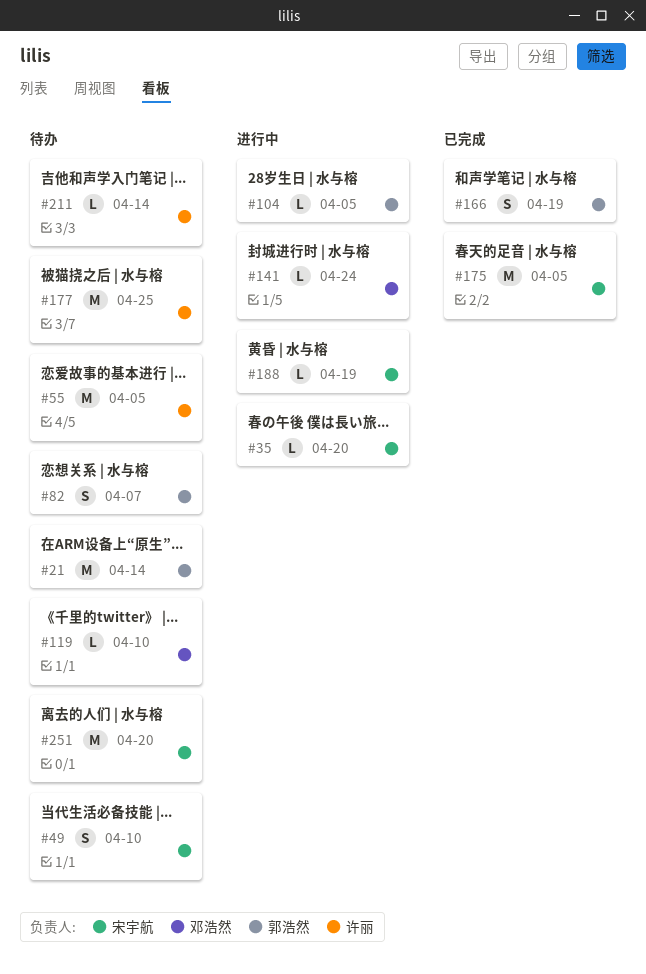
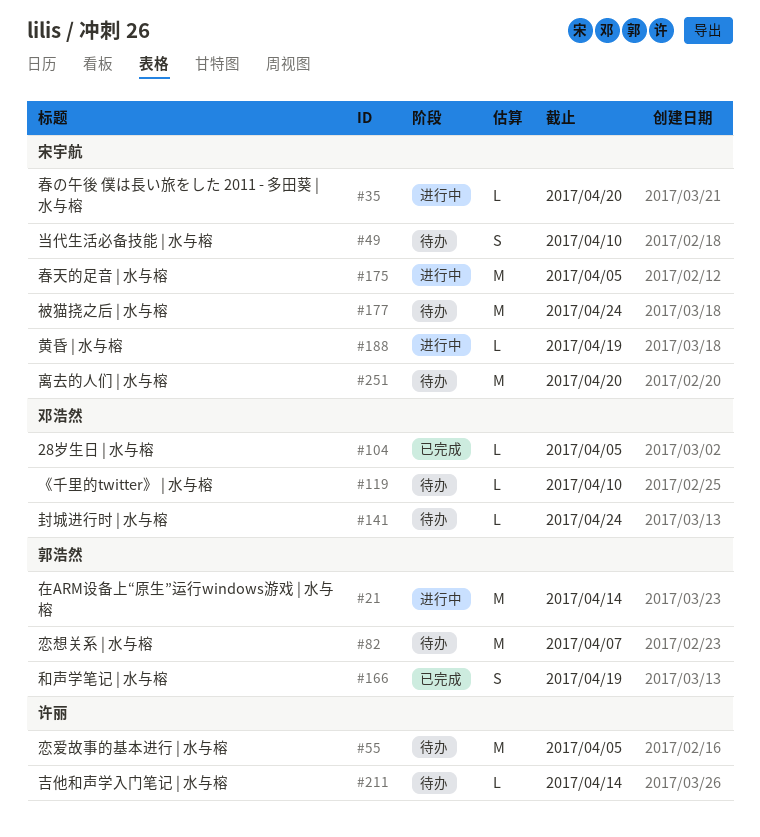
#21, status: 待办 -> 进行中
#82, estimate: S -> M
#104, status: 进行中 -> 已完成
#104, owner: 郭浩然 -> 邓浩然
#141, status: 进行中 -> 待办
#175, status: 已完成 -> 进行中
#177, owner: 许丽 -> 宋宇航
#177, due: Apr 25 -> Apr 24

